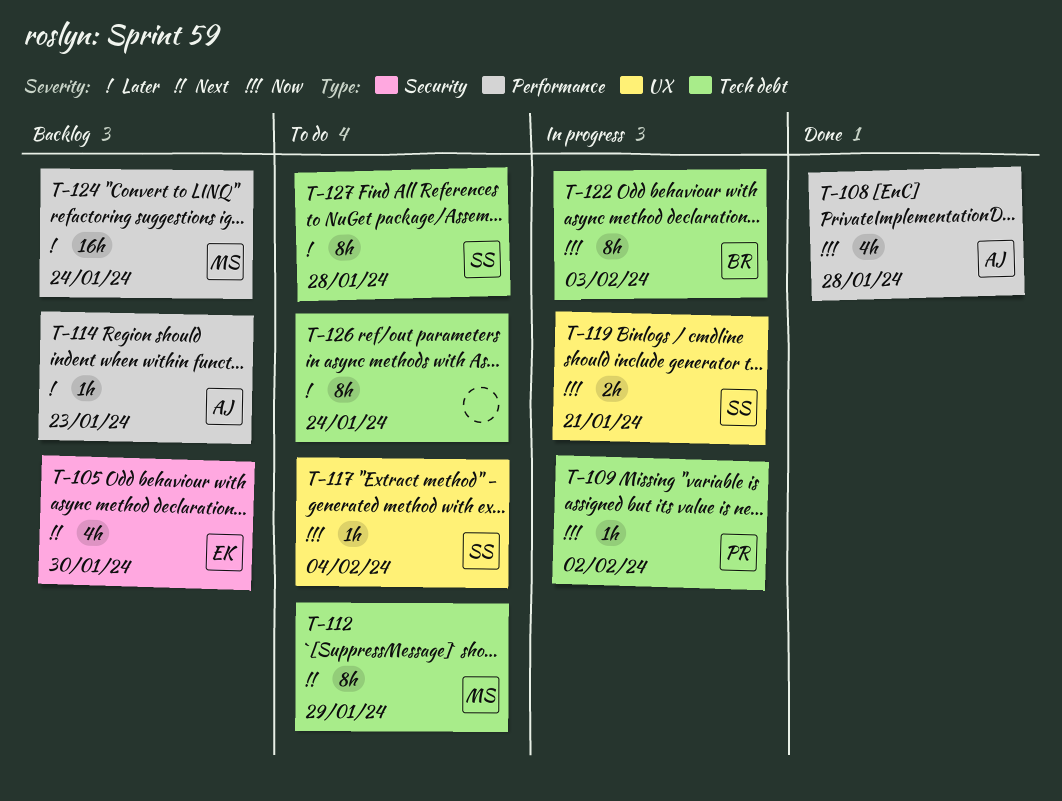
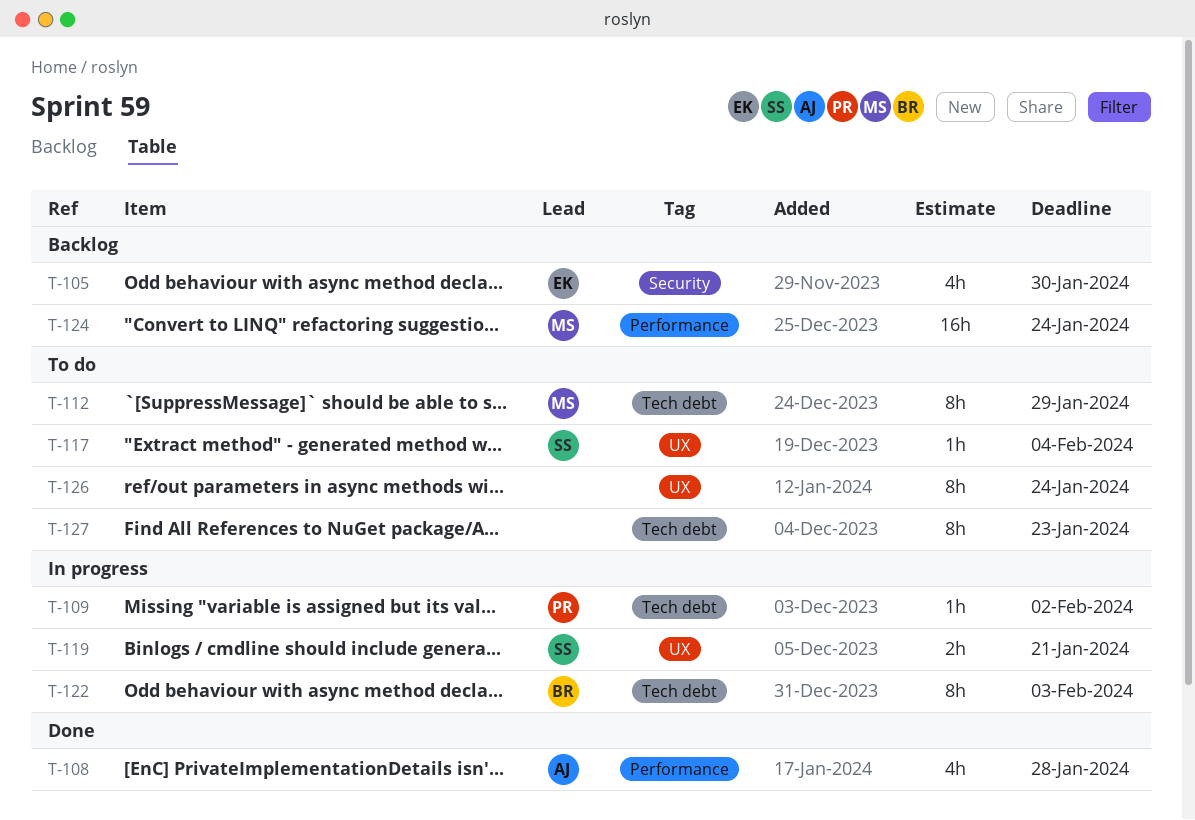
T-114: present -> none
T-126, label: Tech debt -> UX
T-127, owner: SS -> none
T-127, due: Jan 28 -> Jan 23

